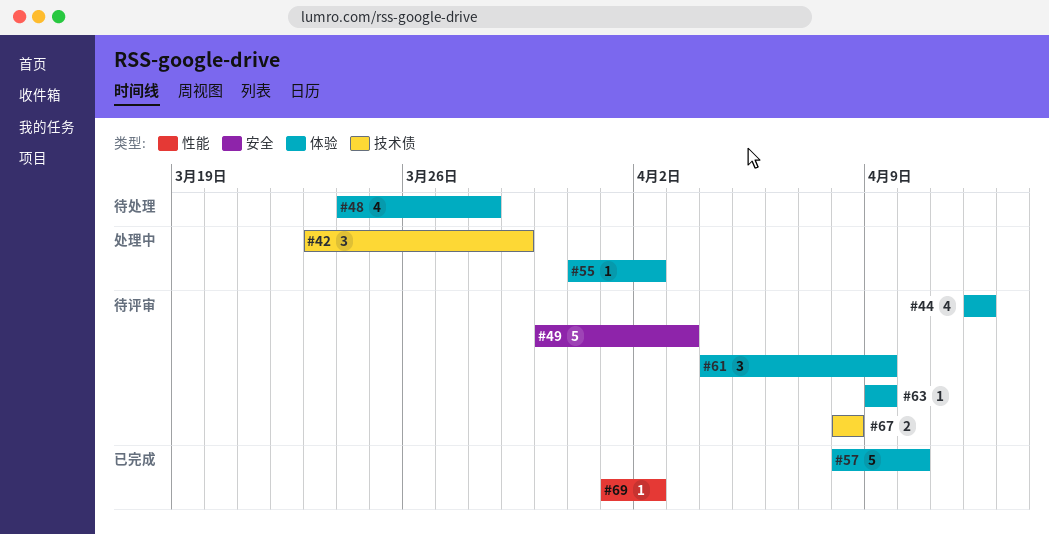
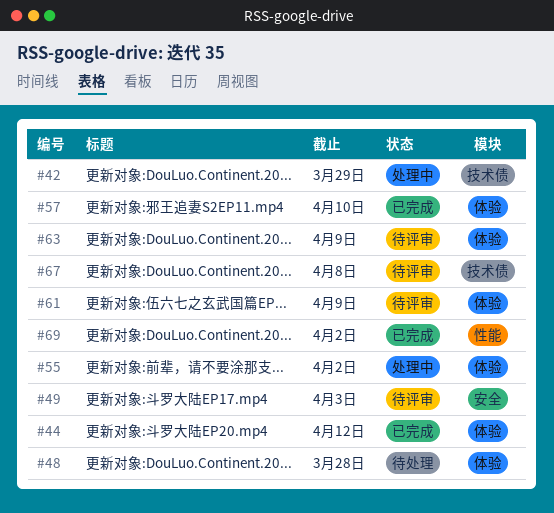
#44, status: 待评审 -> 已完成

